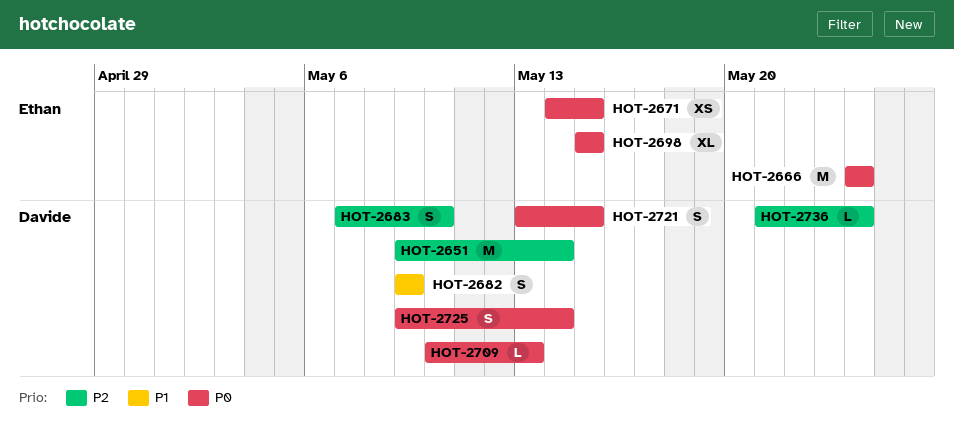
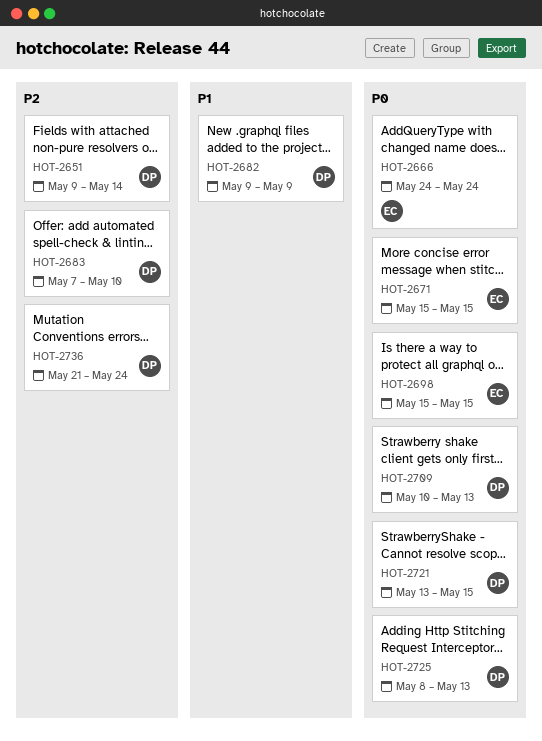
HOT-2671, start: May 14 -> May 15
HOT-2725, start: May 9 -> May 8
HOT-2725, due: May 14 -> May 13

